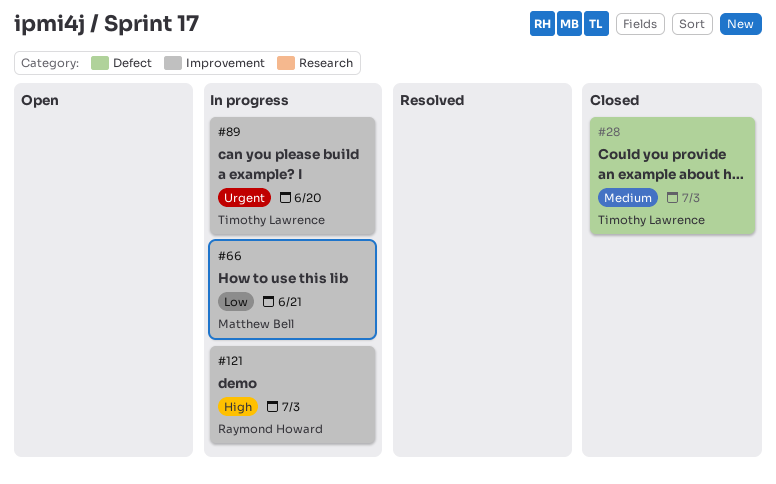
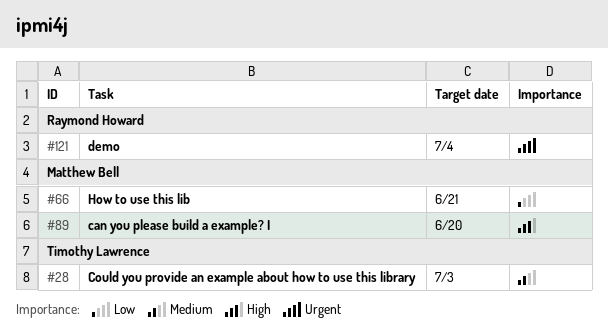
#89, owner: Timothy Lawrence -> Matthew Bell
#89, priority: Urgent -> High
#121, priority: High -> Urgent
#121, due: Jul 3 -> Jul 4

